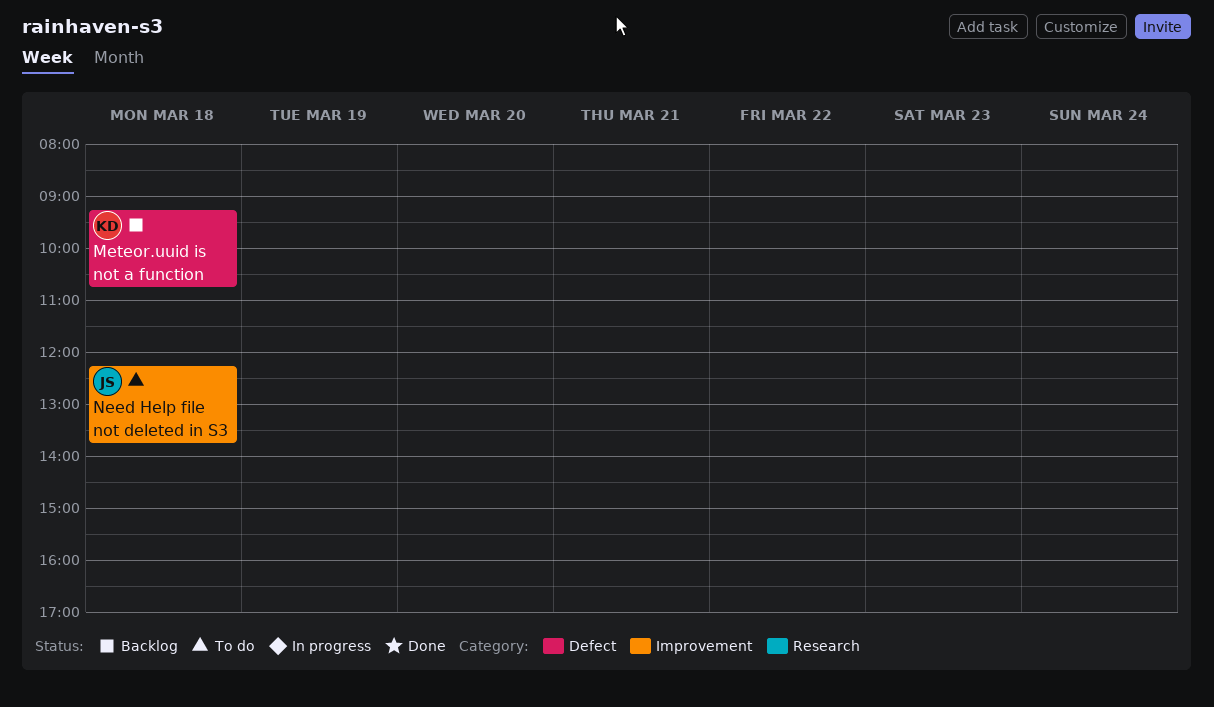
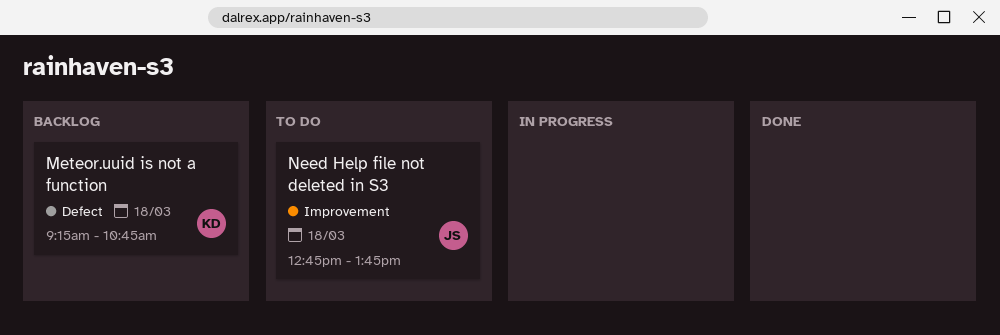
Need Help file not deleted in S3, begins: 12:15 -> 12:45

